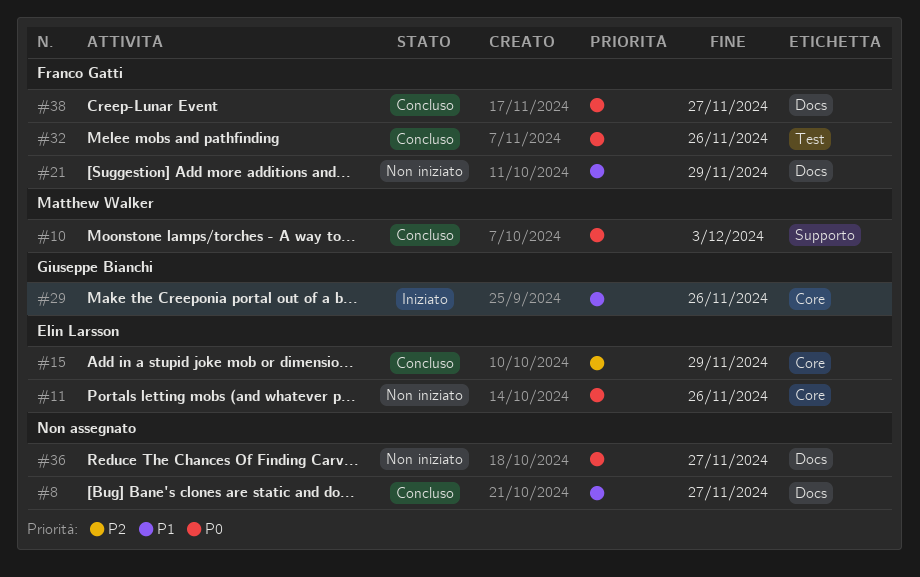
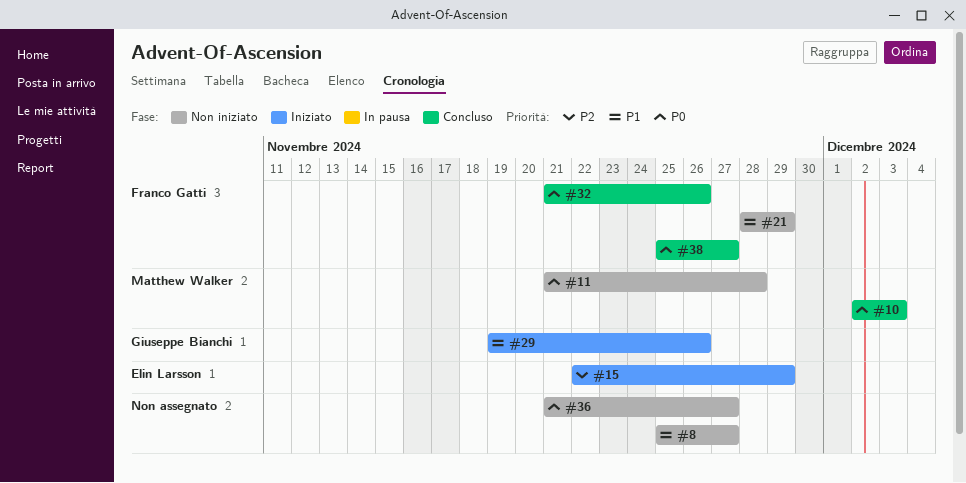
#8, status: Concluso -> Non iniziato
#11, owner: Elin Larsson -> Matthew Walker
#11, due: Nov 26 -> Nov 28
#15, status: Concluso -> Iniziato

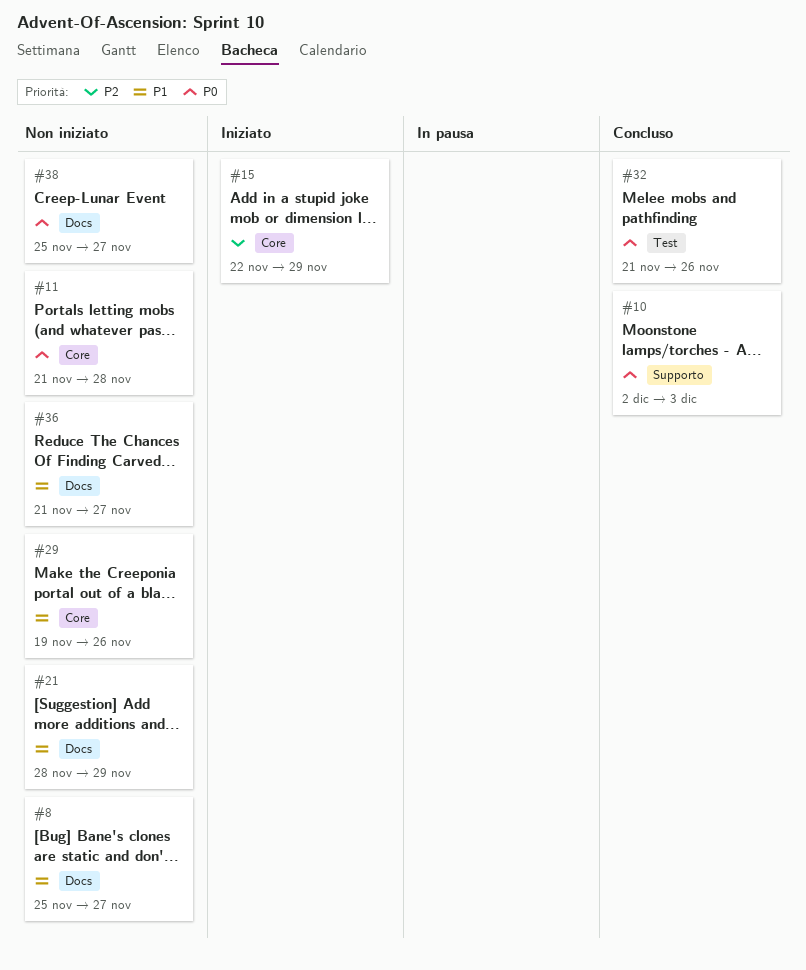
#29, status: Iniziato -> Non iniziato
#36, priority: P0 -> P1
#38, status: Concluso -> Non iniziato

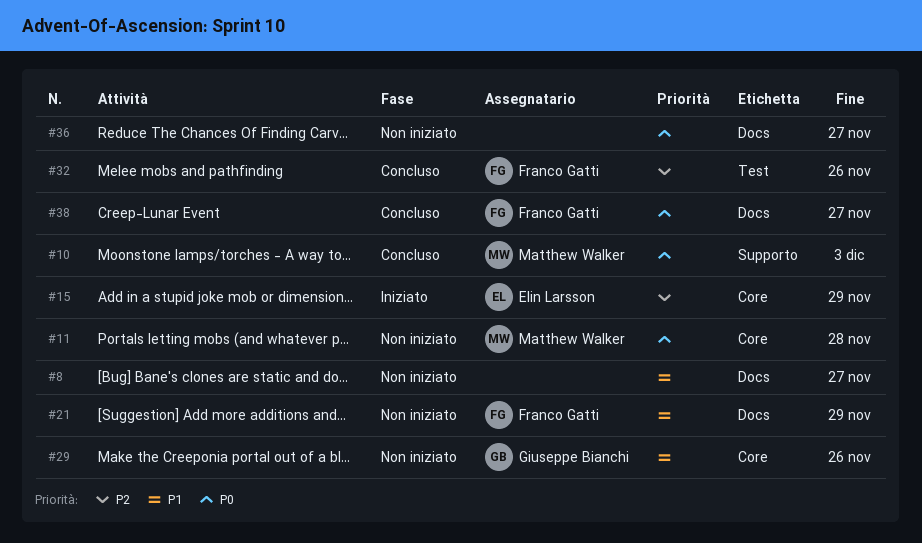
#32, priority: P0 -> P2
#36, priority: P1 -> P0
#38, status: Non iniziato -> Concluso

